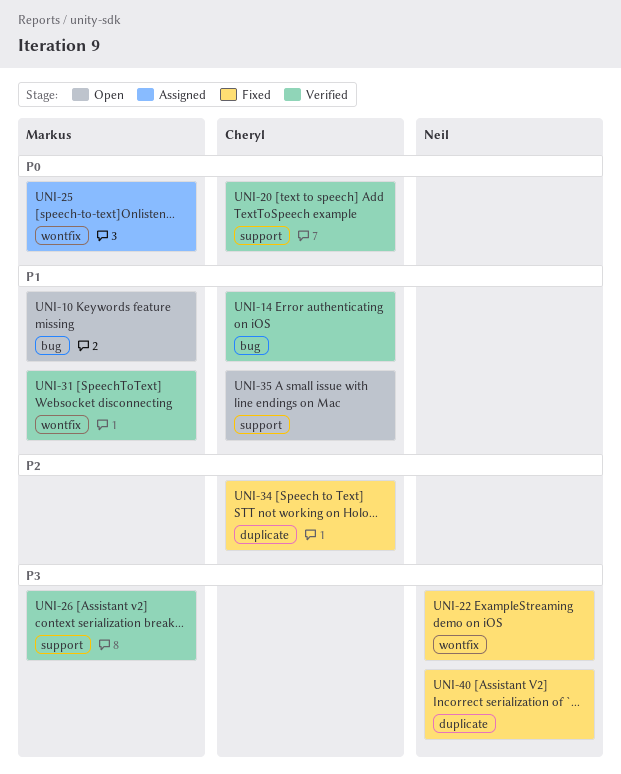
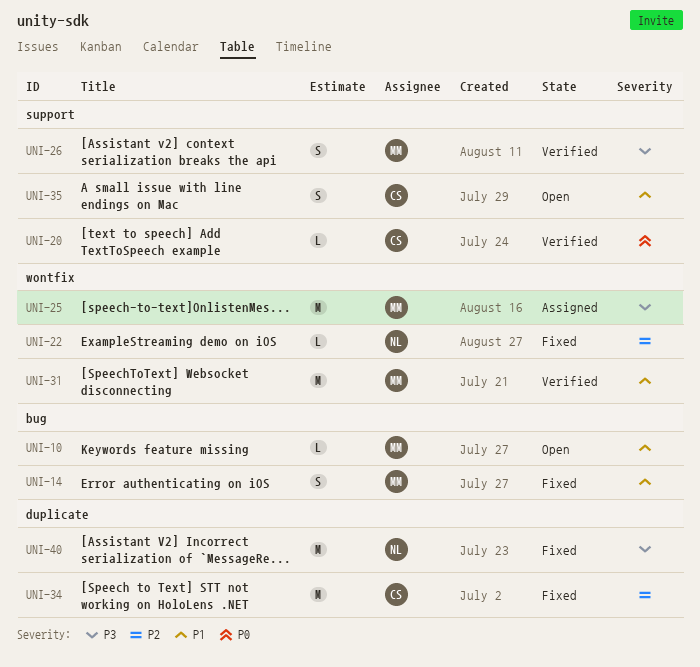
UNI-14, status: Verified -> Fixed
UNI-14, owner: Cheryl -> Markus
UNI-22, priority: P3 -> P2
UNI-25, priority: P0 -> P3

